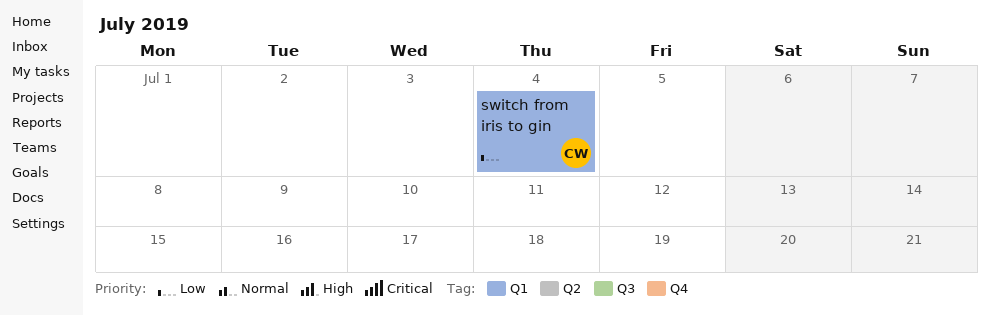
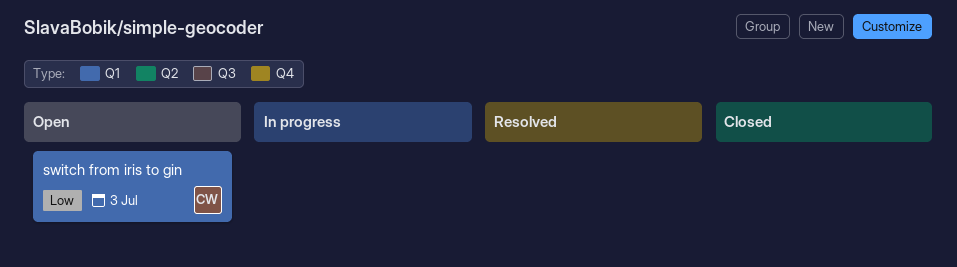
switch from iris to gin, due: Jul 4 -> Jul 3

